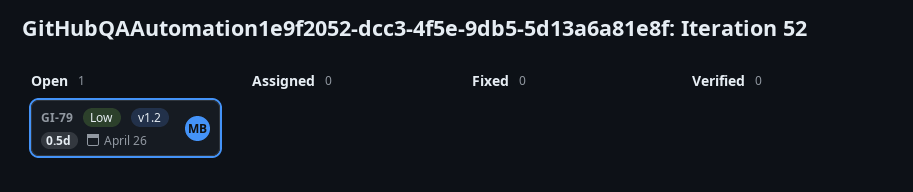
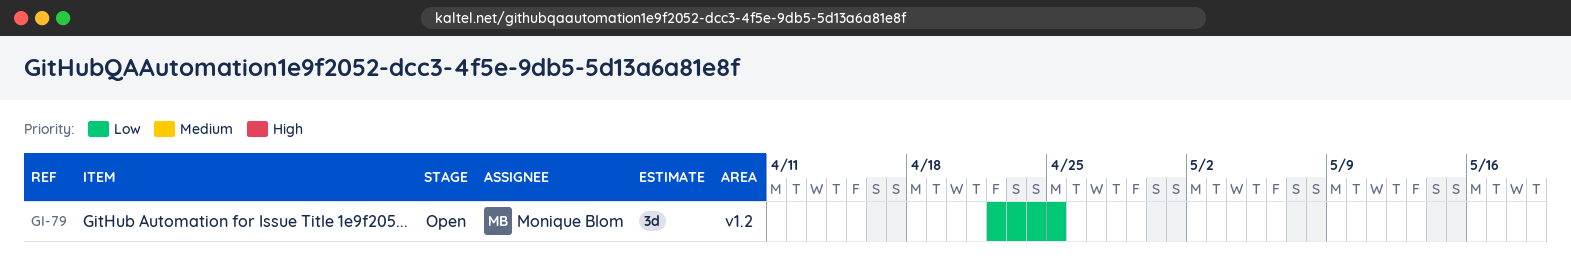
GI-79, estimate: 0.5d -> 3d
GI-79, due: Apr 26 -> Apr 25

